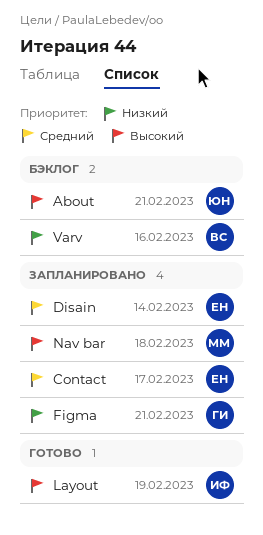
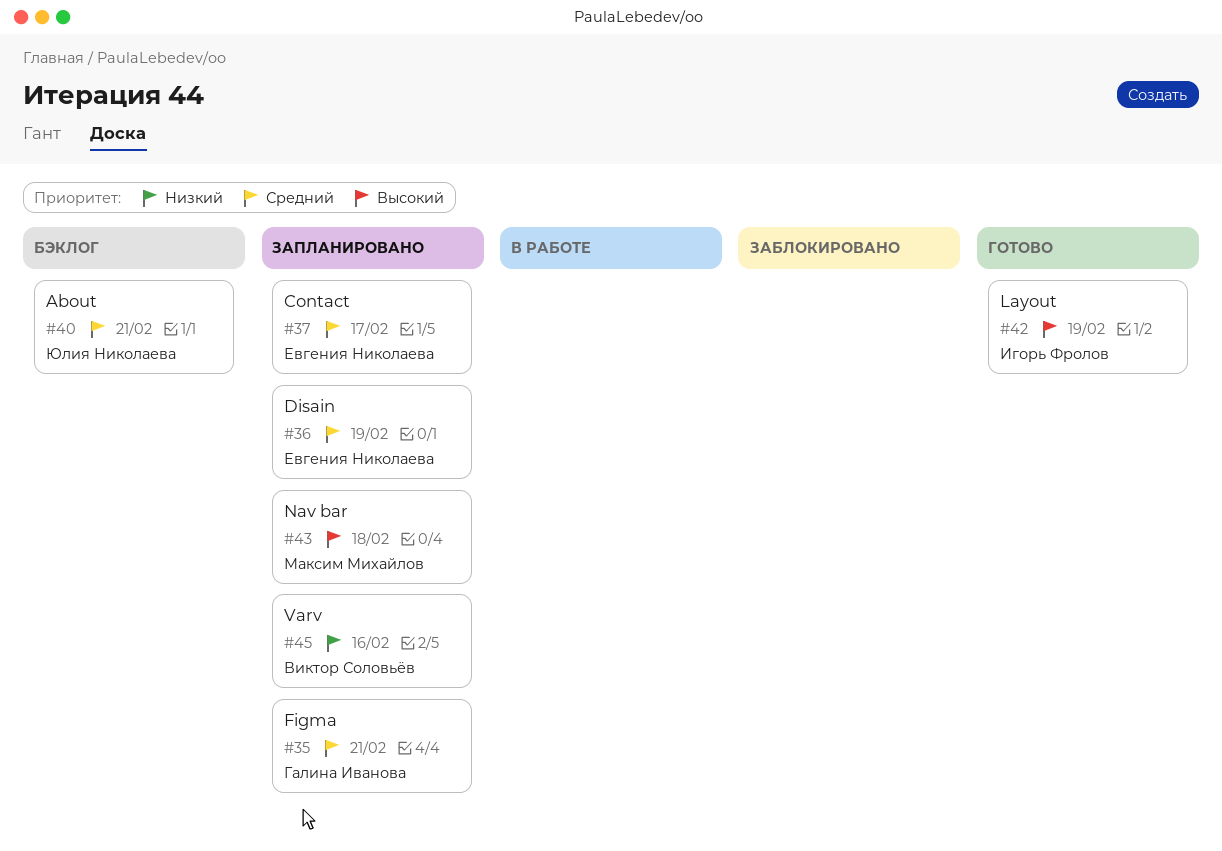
About, priority: Высокий -> Средний
Disain, due: Feb 14 -> Feb 19
Figma, priority: Низкий -> Средний
Varv, status: Бэклог -> Запланировано

